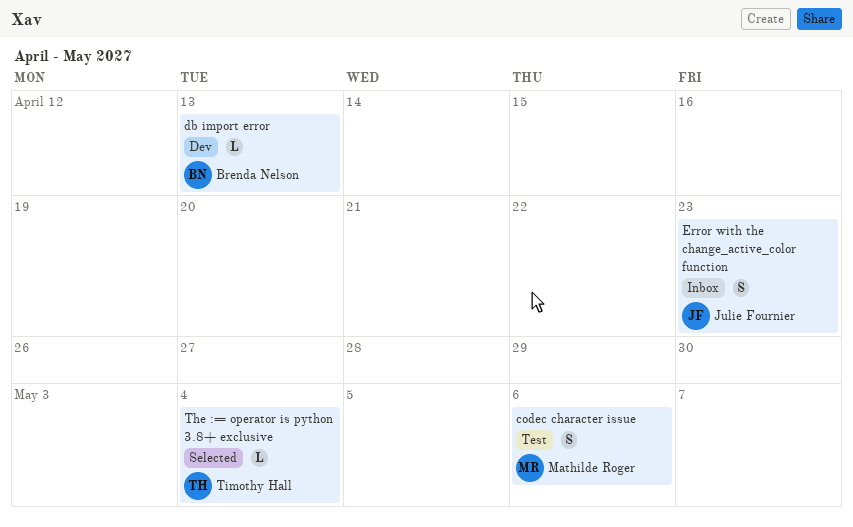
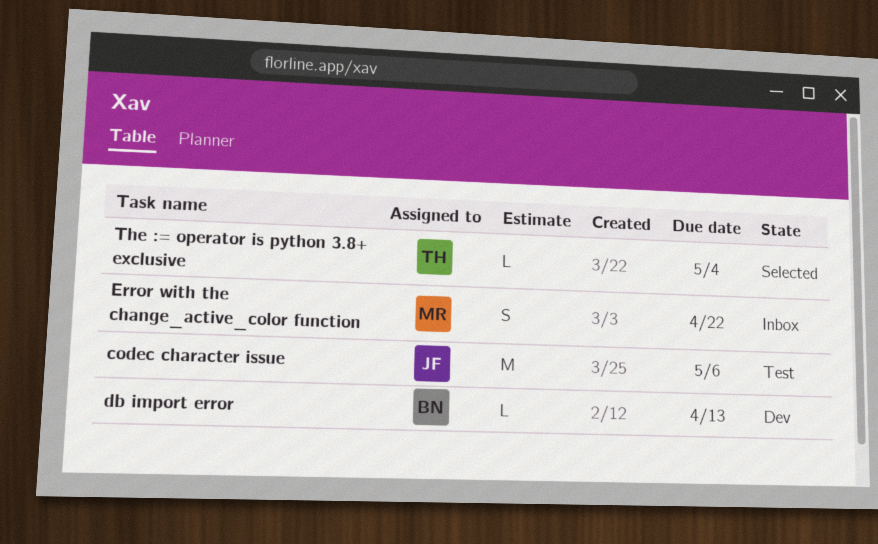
codec character issue, owner: Mathilde Roger -> Julie Fournier
codec character issue, estimate: S -> M
Error with the change_active_color function, owner: Julie Fournier -> Mathilde Roger
Error with the change_active_color function, due: Apr 23 -> Apr 22

